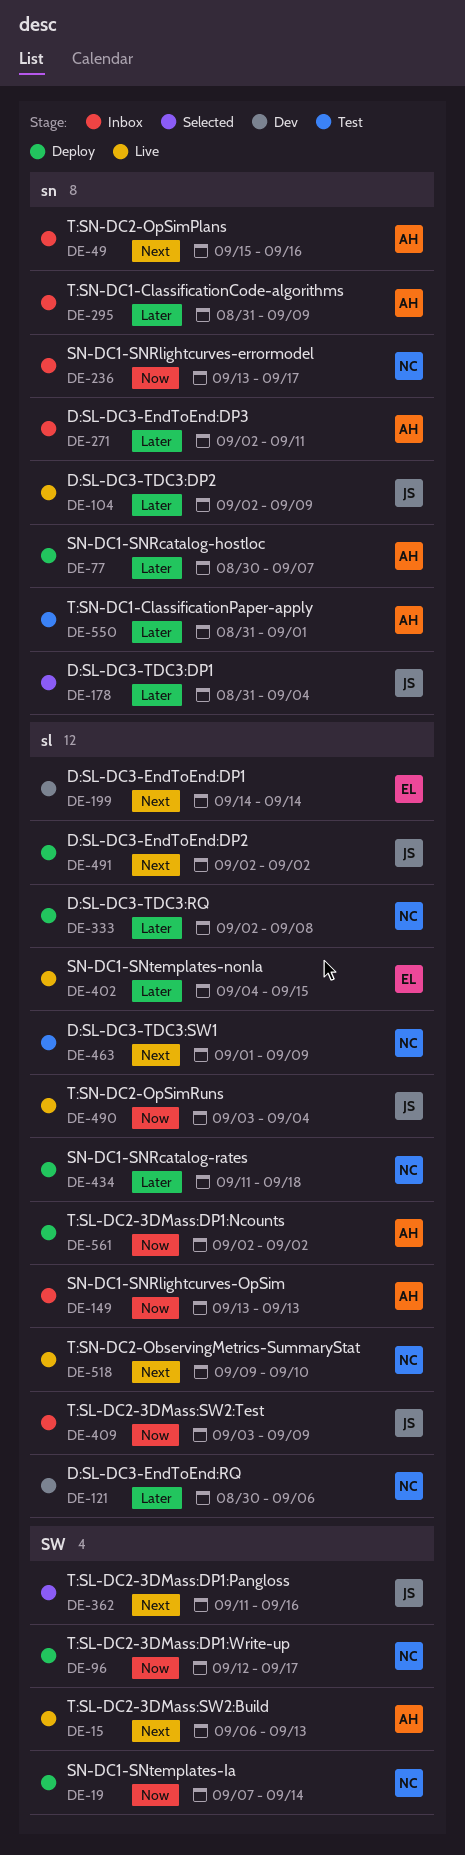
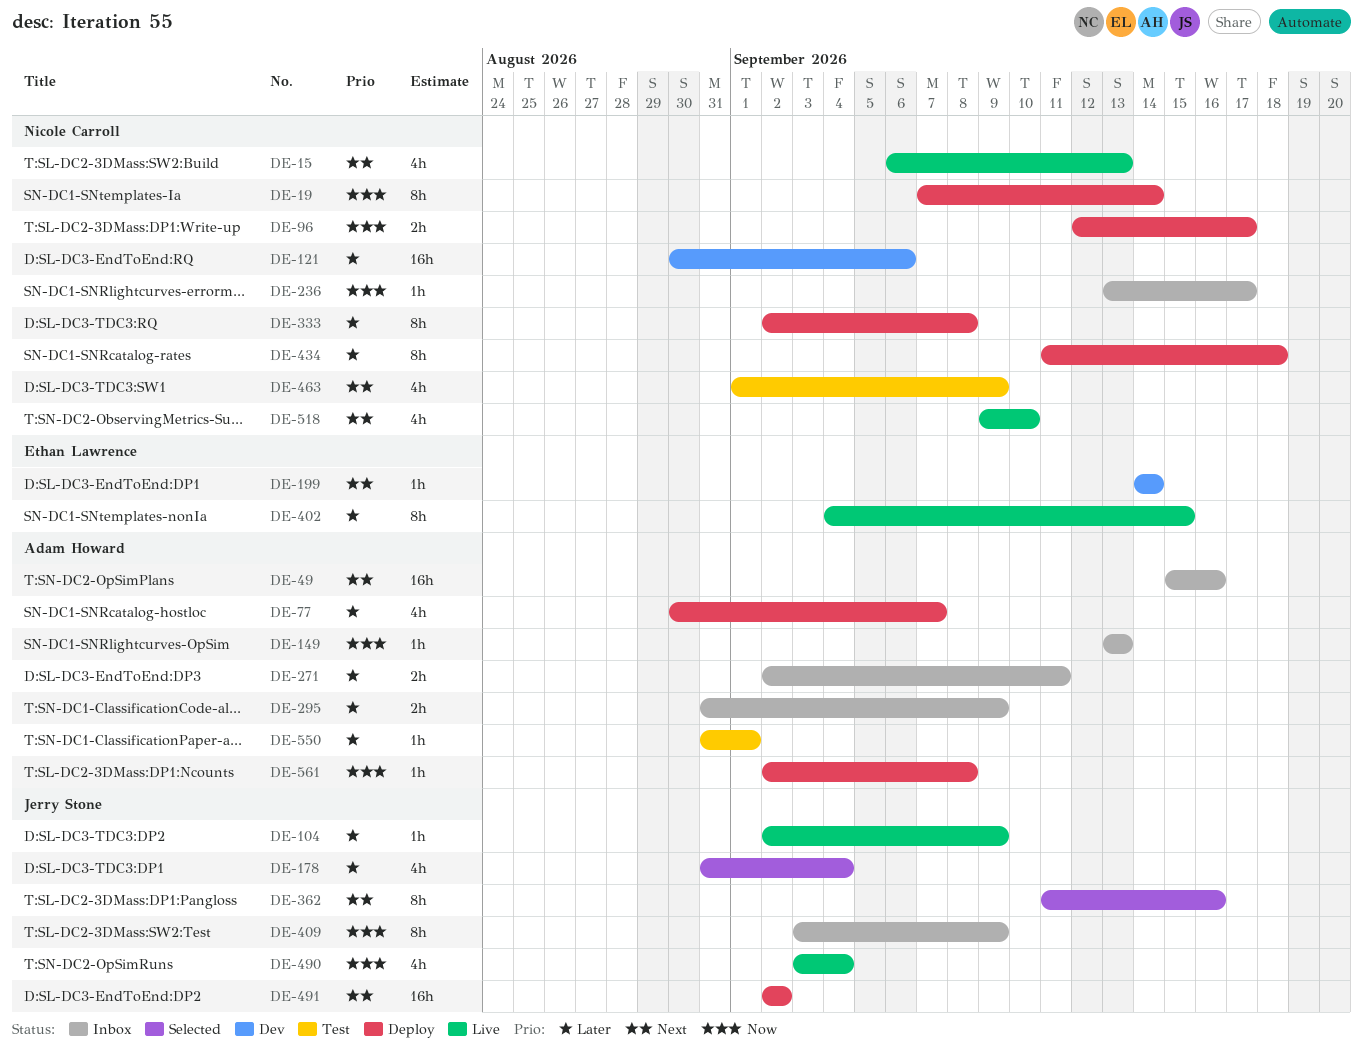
DE-15, owner: Adam Howard -> Nicole Carroll
DE-561, due: Sep 2 -> Sep 8

